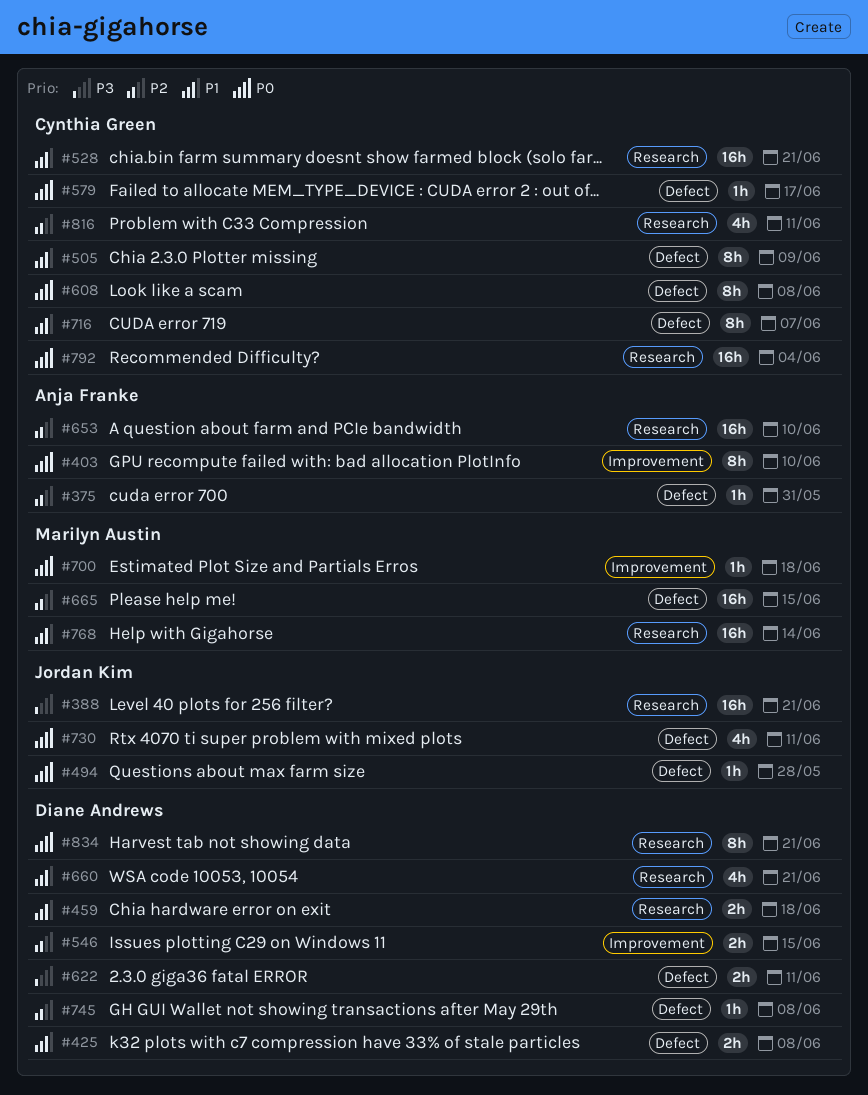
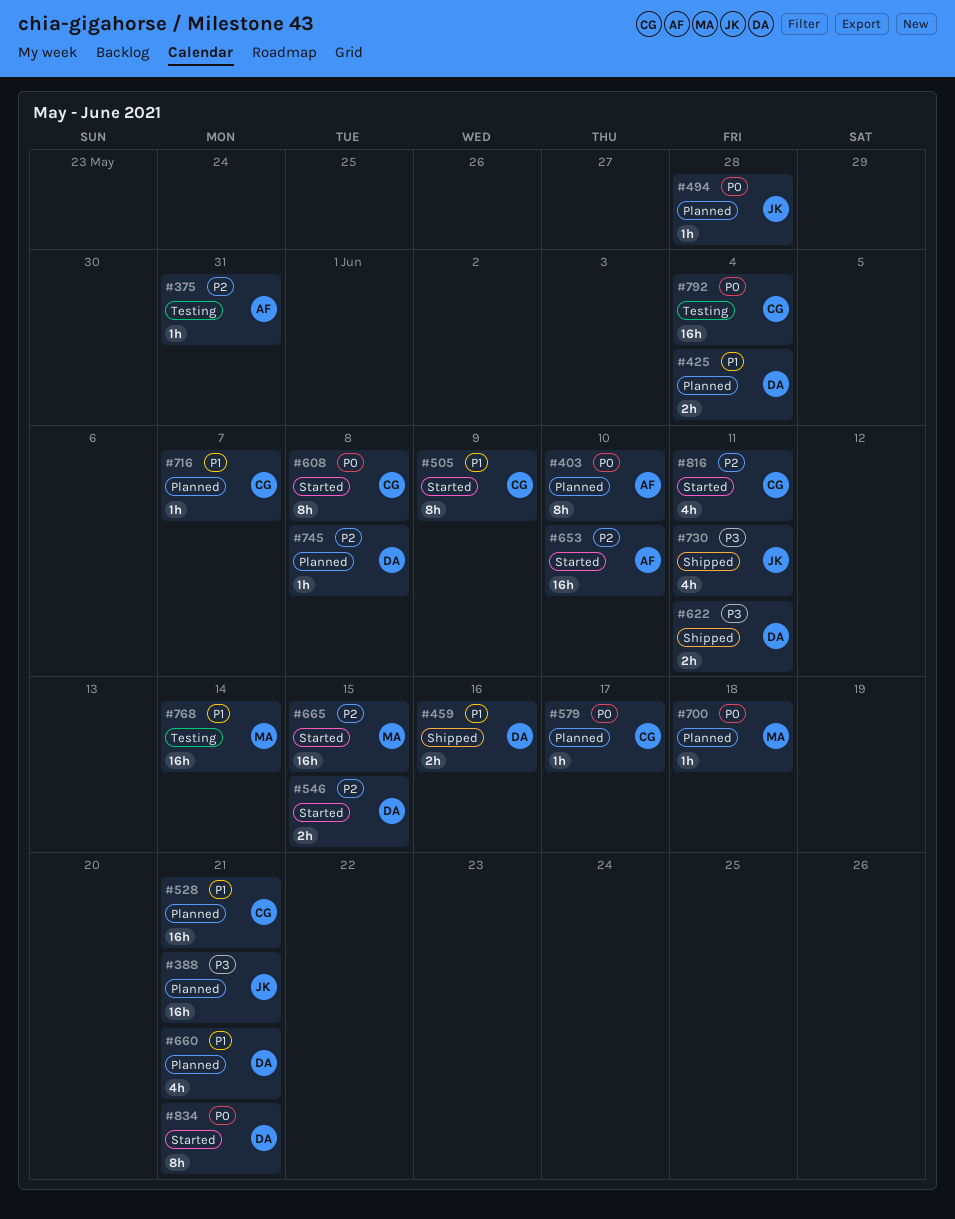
#425, due: Jun 8 -> Jun 4
#459, due: Jun 18 -> Jun 16
#716, estimate: 8h -> 1h
#730, priority: P0 -> P3

